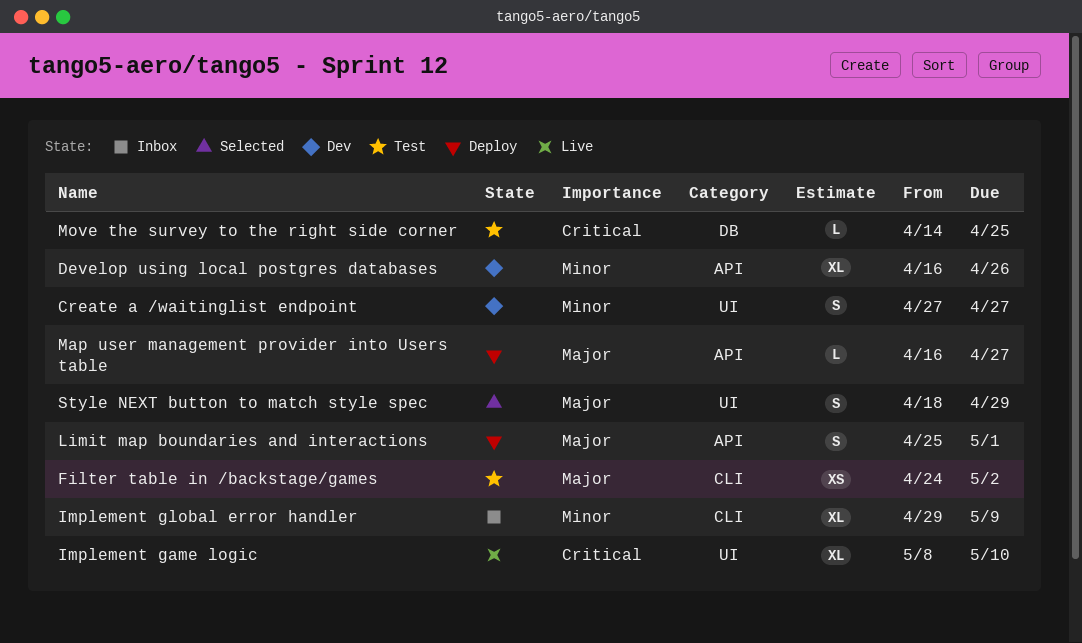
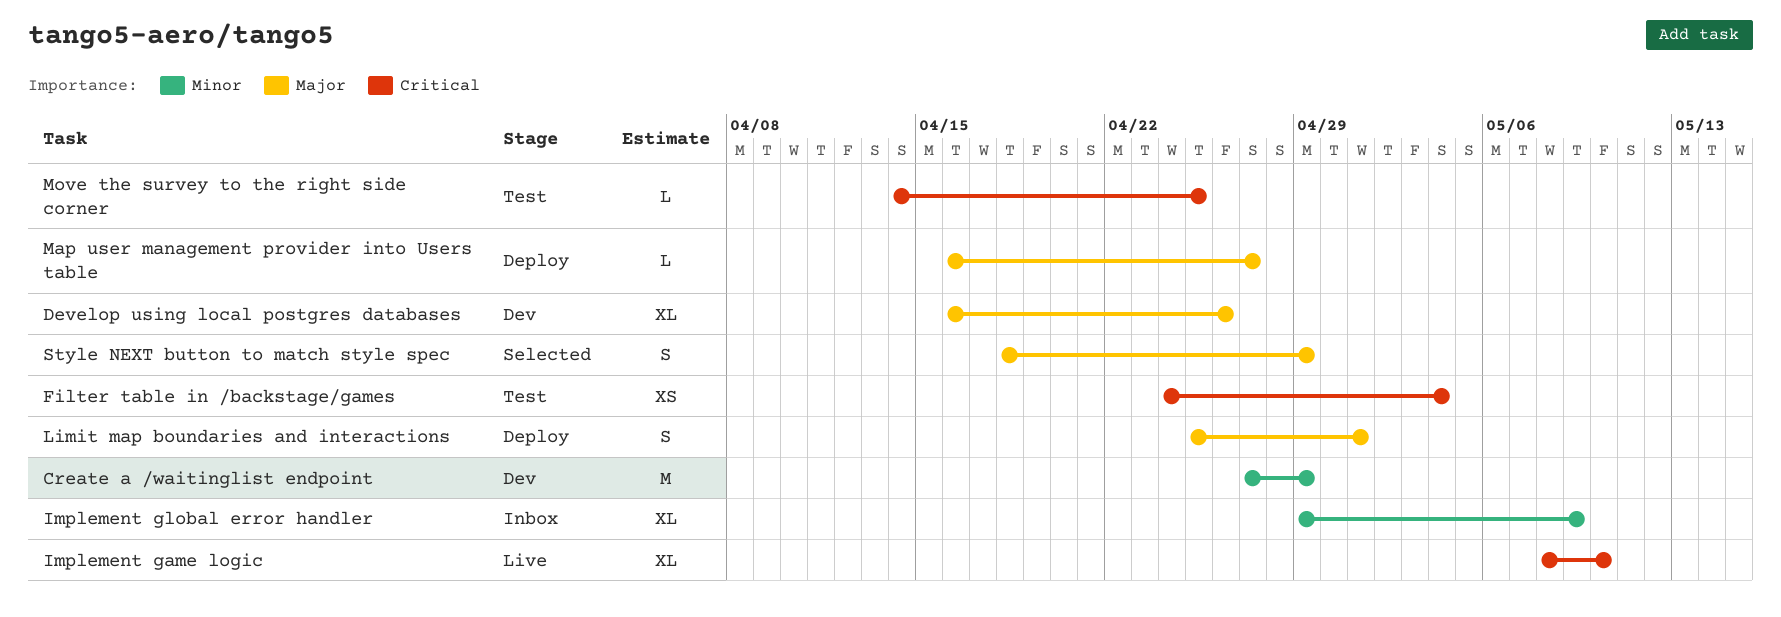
Create a /waitinglist endpoint, estimate: S -> M
Create a /waitinglist endpoint, due: Apr 27 -> Apr 29
Develop using local postgres databases, priority: Minor -> Major
Filter table in /backstage/games, priority: Major -> Critical
Filter table in /backstage/games, due: May 2 -> May 4

